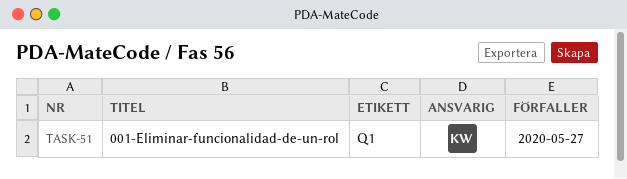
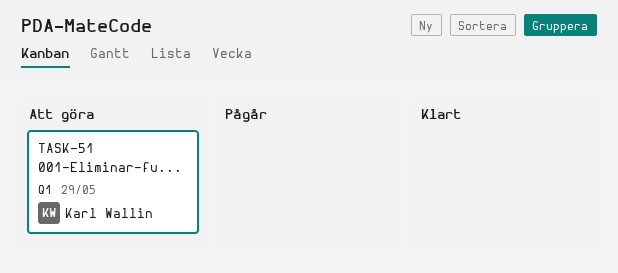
TASK-51, due: May 27 -> May 29

